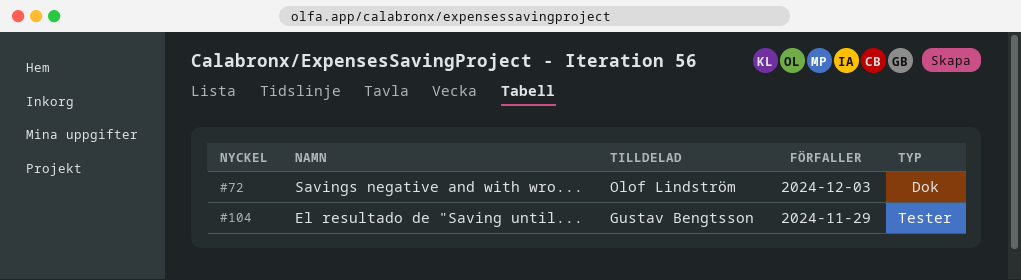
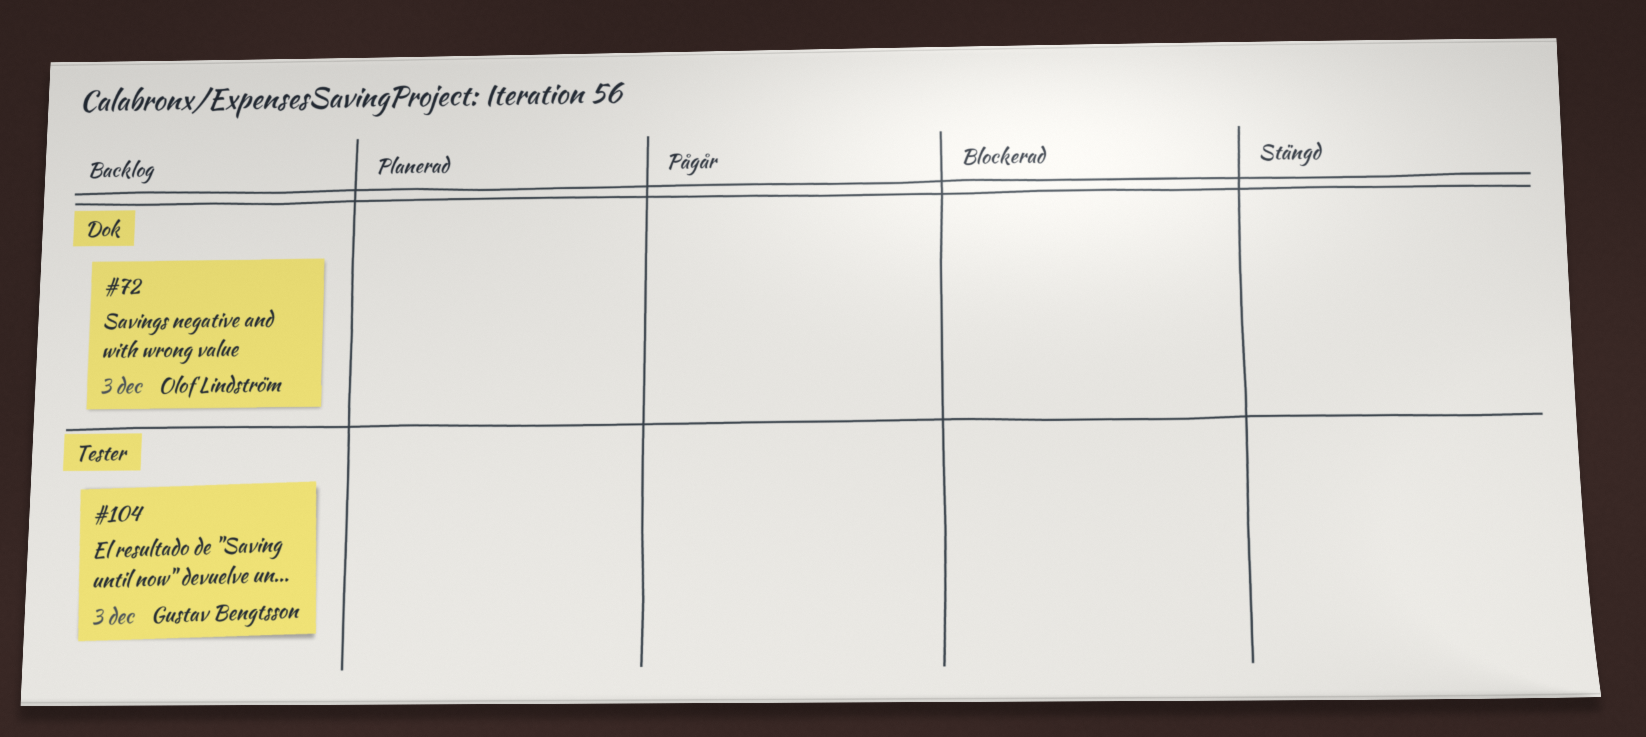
#104, due: Nov 29 -> Dec 3

